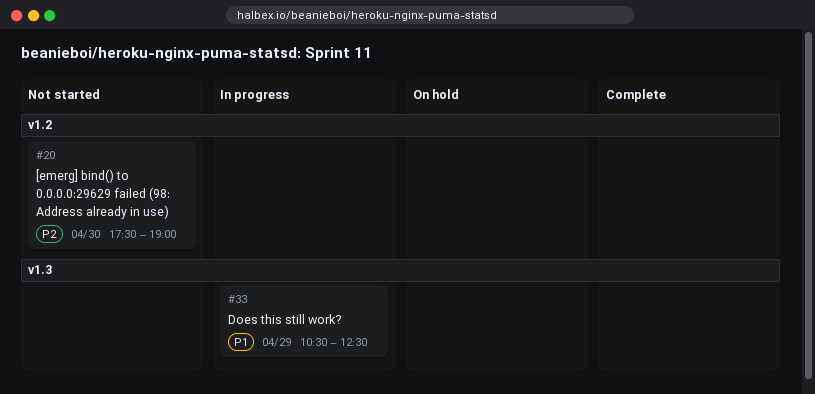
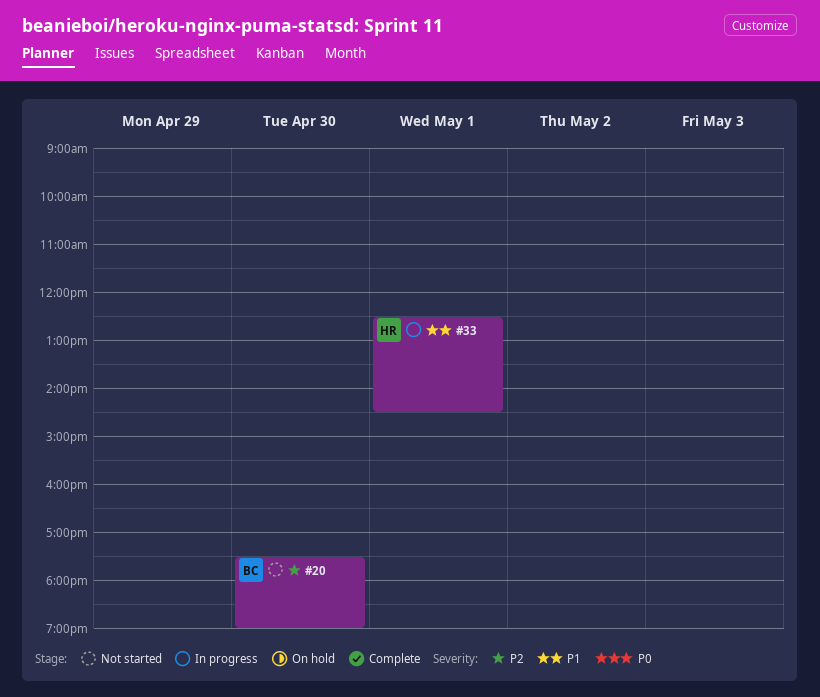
#33, day: Apr 29 -> May 1
#33, begins: 10:30 -> 12:30
#33, ends: 12:30 -> 14:30

